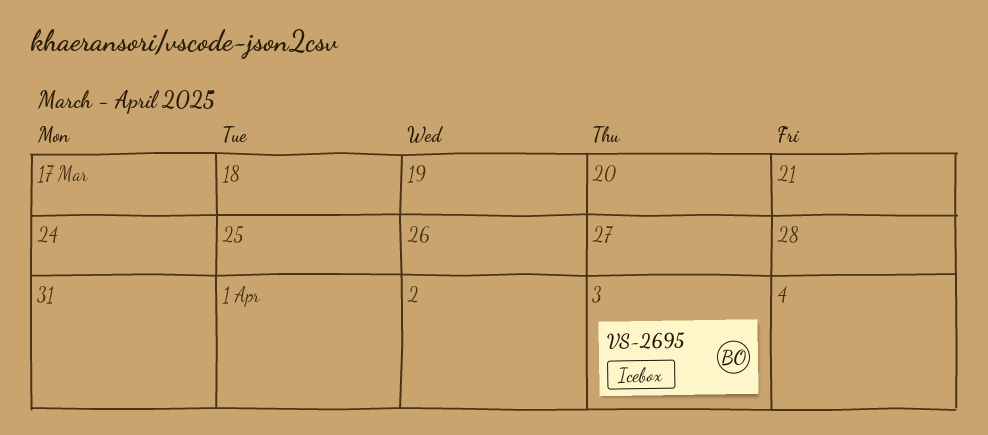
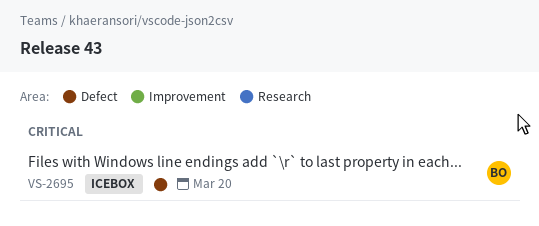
VS-2695, due: Apr 3 -> Mar 20

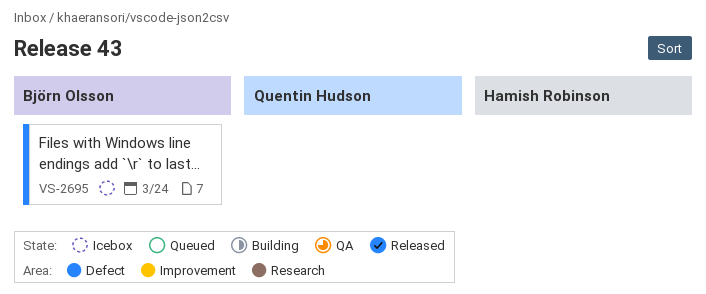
VS-2695, due: Mar 20 -> Mar 24

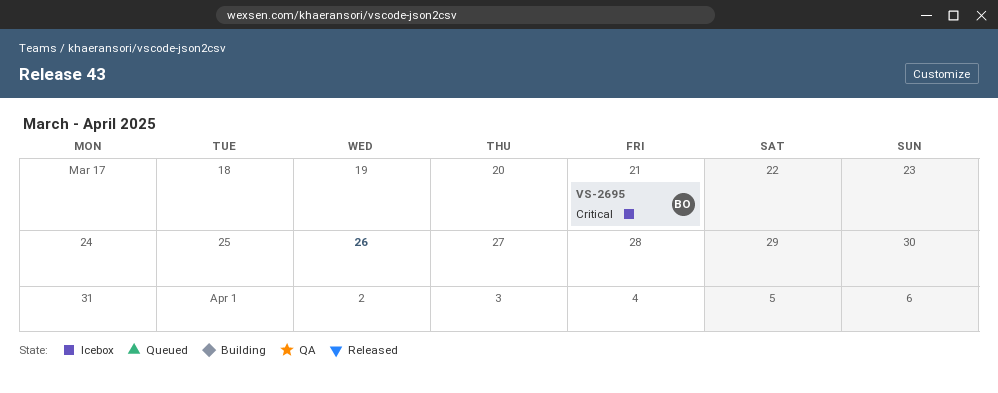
VS-2695, due: Mar 24 -> Mar 21

